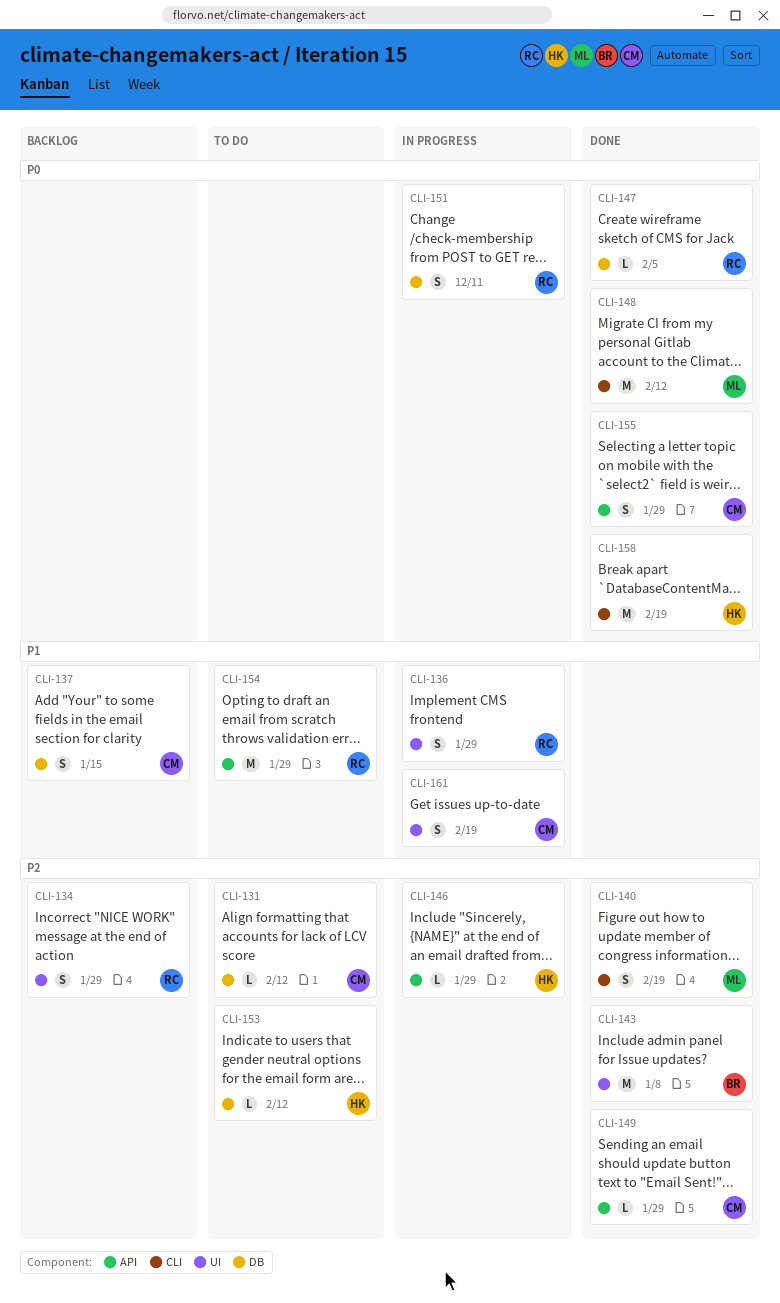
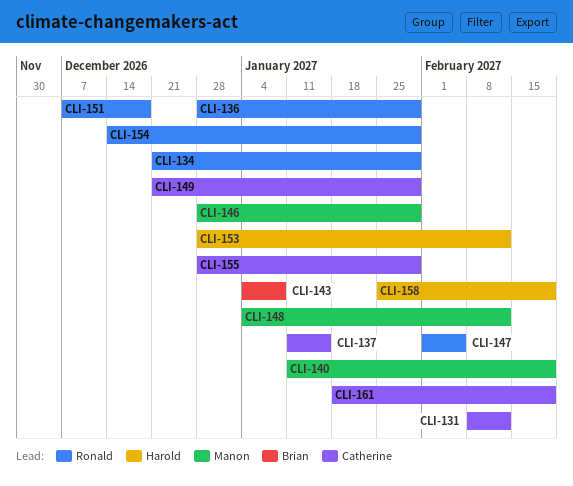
CLI-146, owner: Harold -> Manon
CLI-151, due: Dec 11 -> Dec 18

